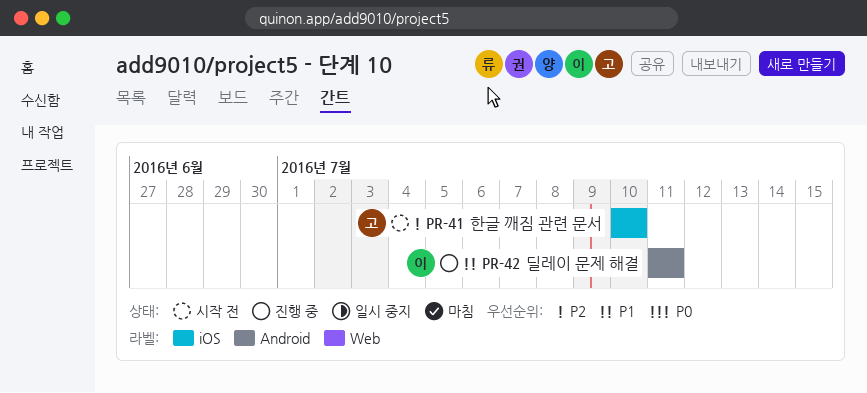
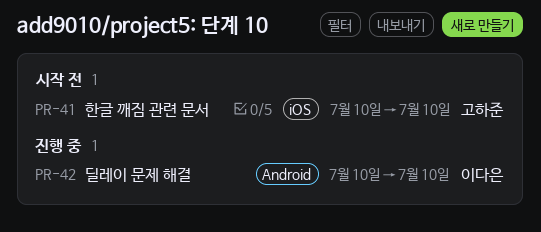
PR-42, start: Jul 11 -> Jul 10
PR-42, due: Jul 11 -> Jul 10

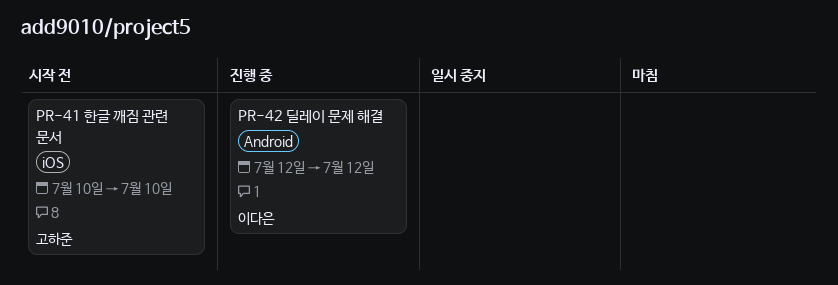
PR-42, start: Jul 10 -> Jul 12
PR-42, due: Jul 10 -> Jul 12

